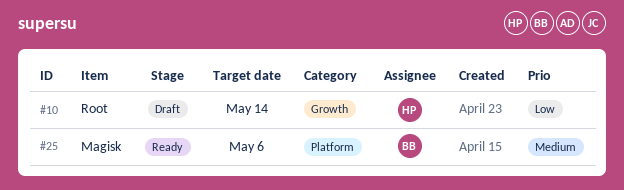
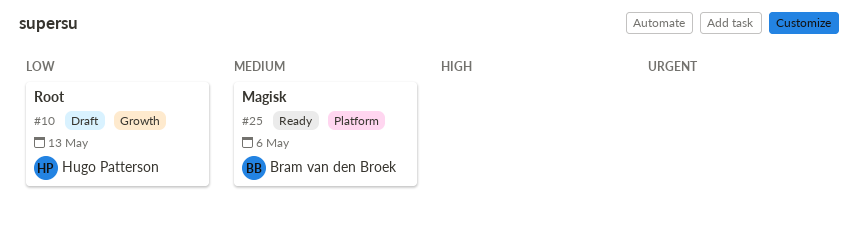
#10, due: May 14 -> May 13

